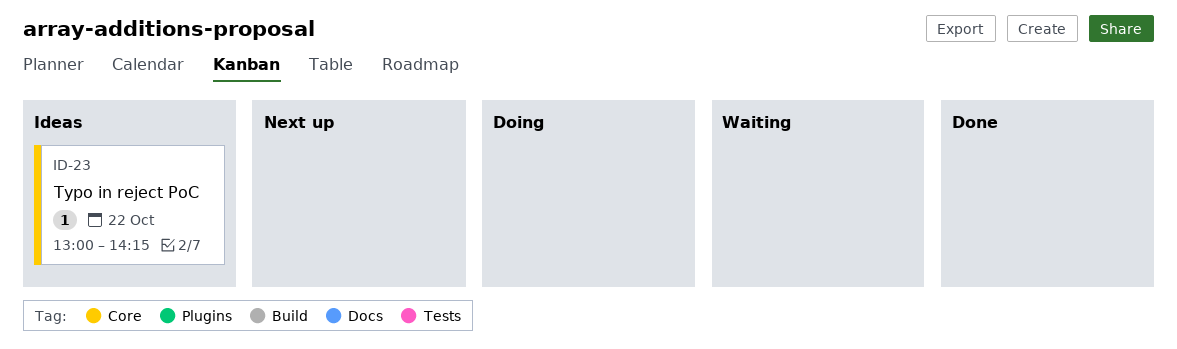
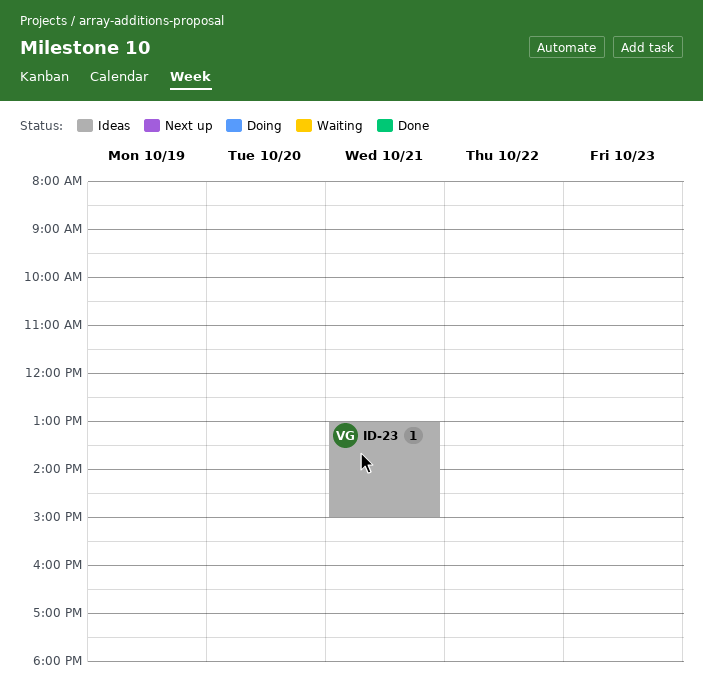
ID-23, day: Oct 22 -> Oct 21
ID-23, ends: 14:15 -> 15:00

